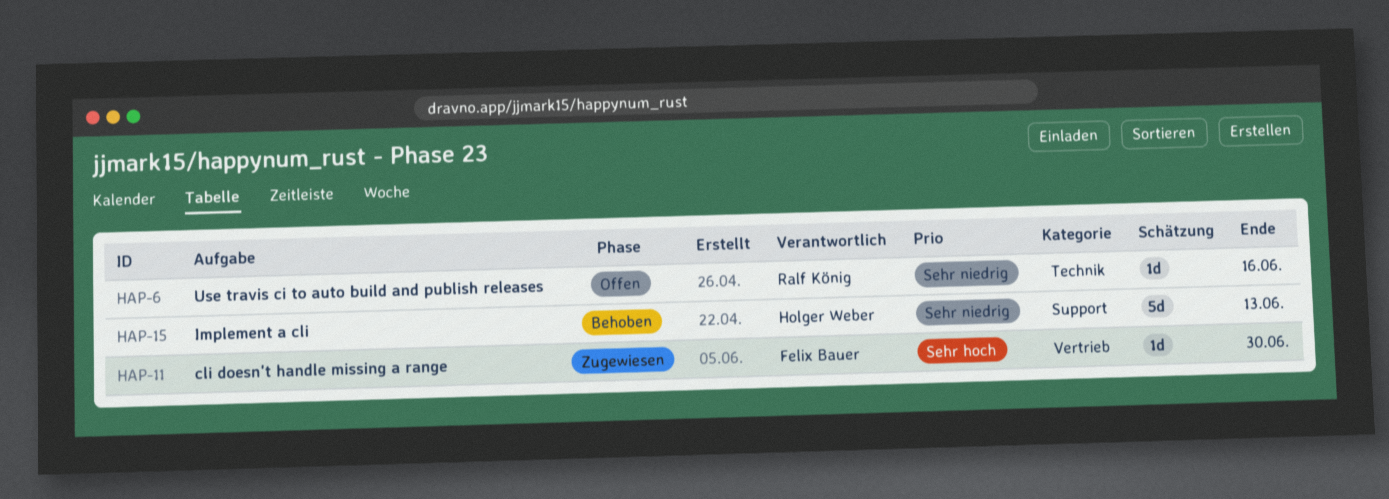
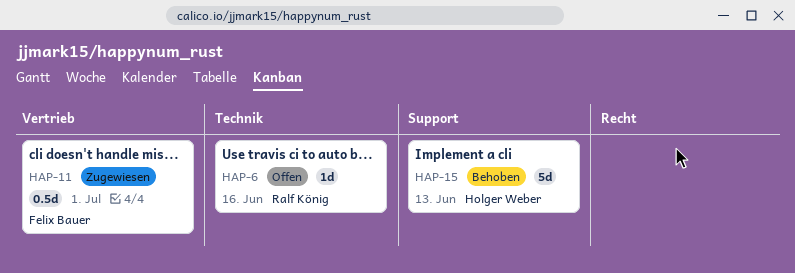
HAP-11, estimate: 1d -> 0.5d
HAP-11, due: Jun 30 -> Jul 1

